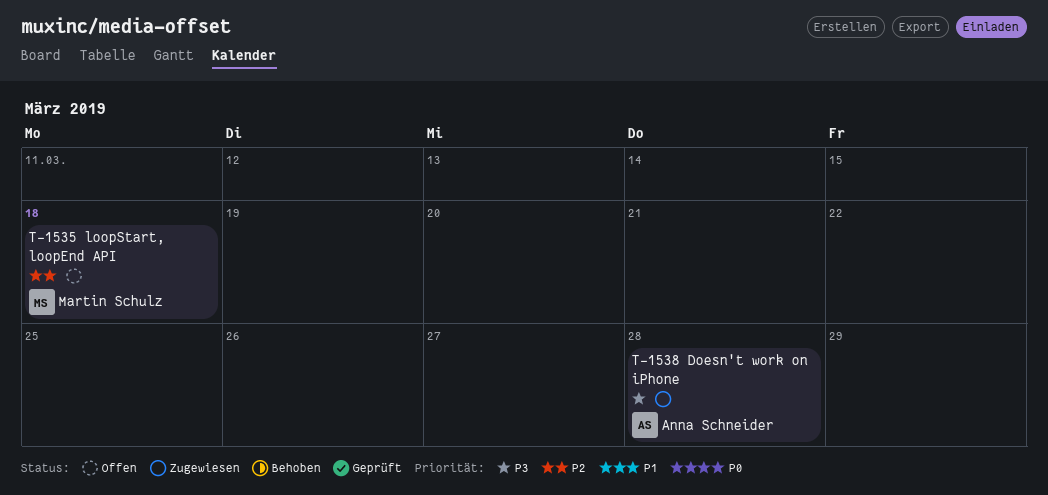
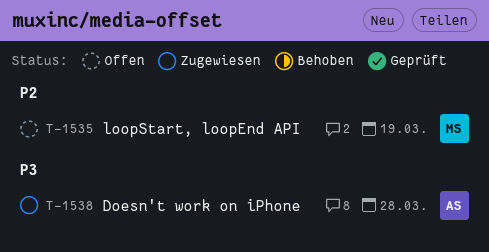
T-1535, due: Mar 18 -> Mar 19

